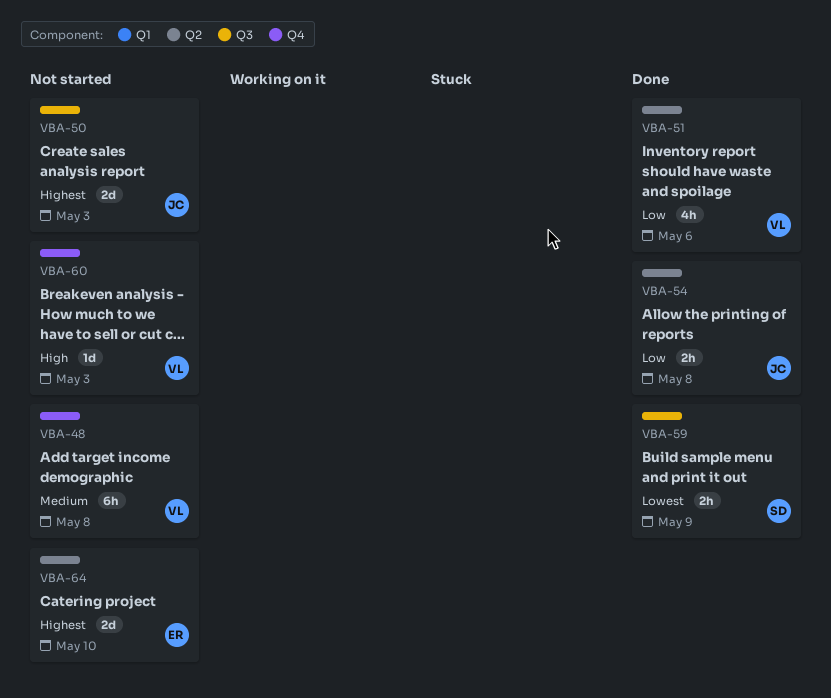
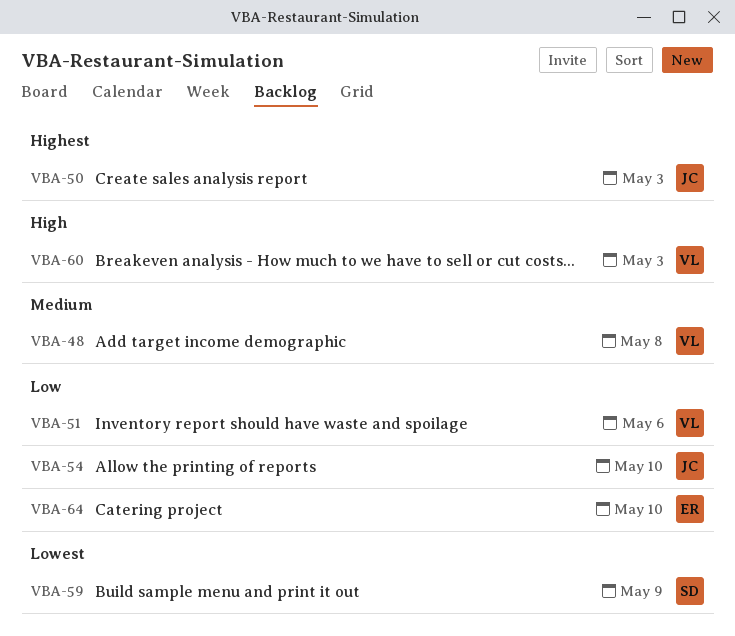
VBA-54, due: May 8 -> May 10
VBA-64, priority: Highest -> Low

